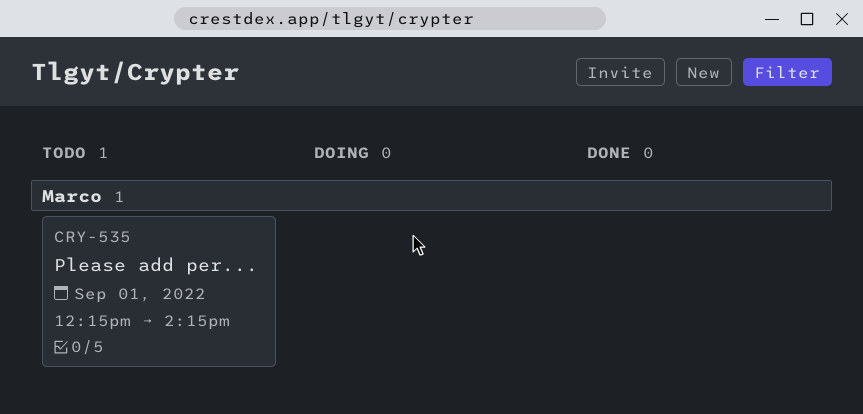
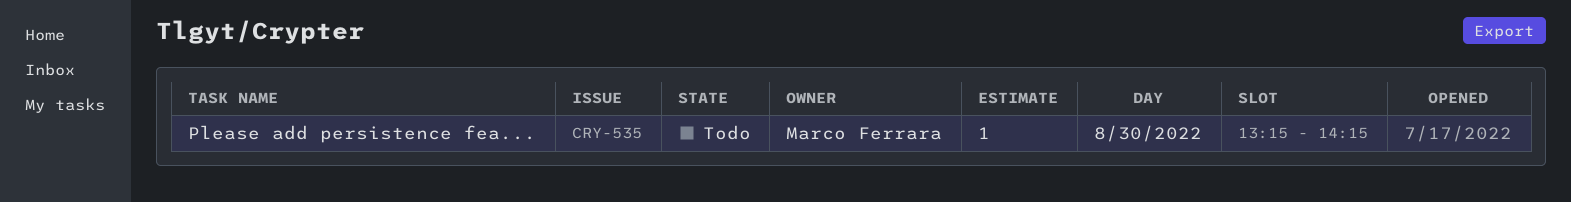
CRY-535, day: Sep 1 -> Aug 30
CRY-535, begins: 12:15 -> 13:15

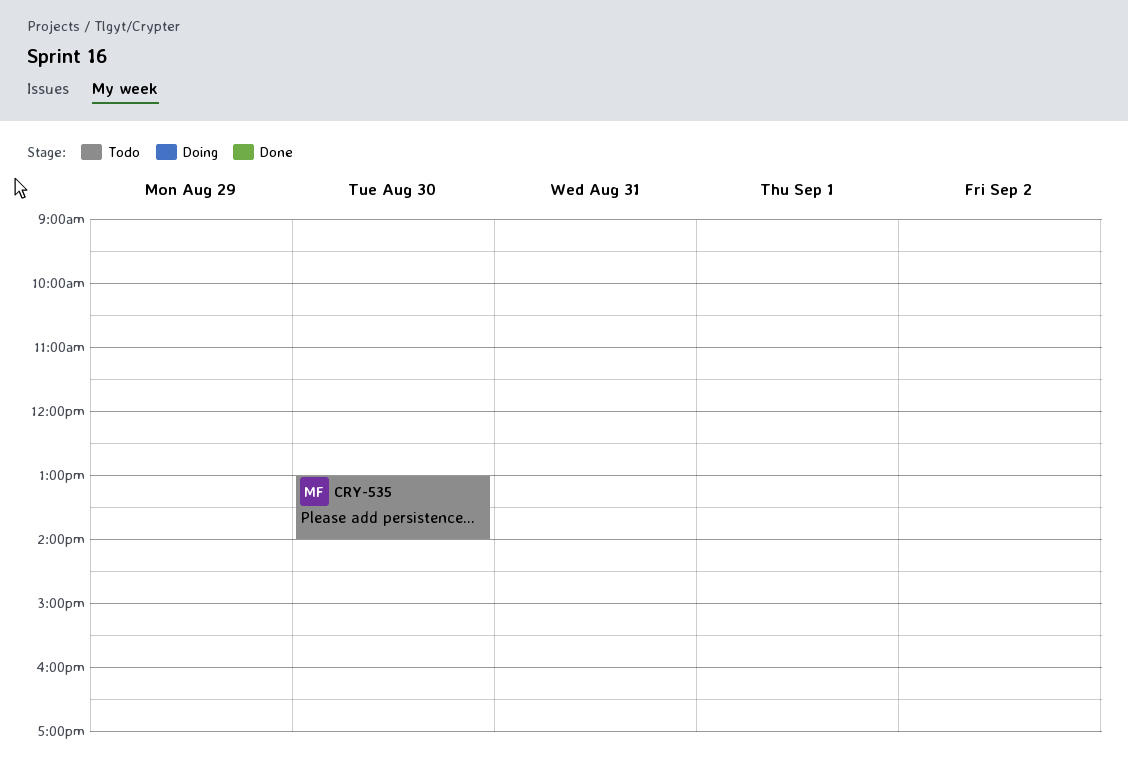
CRY-535, begins: 13:15 -> 13:00
CRY-535, ends: 14:15 -> 14:00

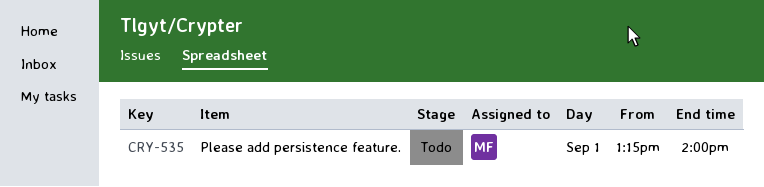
CRY-535, day: Aug 30 -> Sep 1
CRY-535, begins: 13:00 -> 13:15

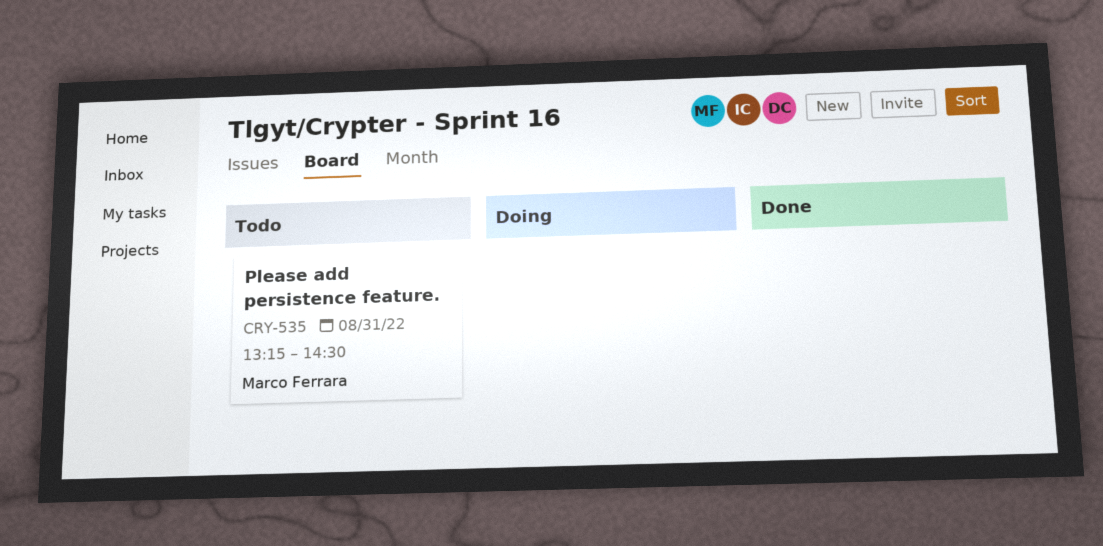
CRY-535, day: Sep 1 -> Aug 31
CRY-535, ends: 14:00 -> 14:30

